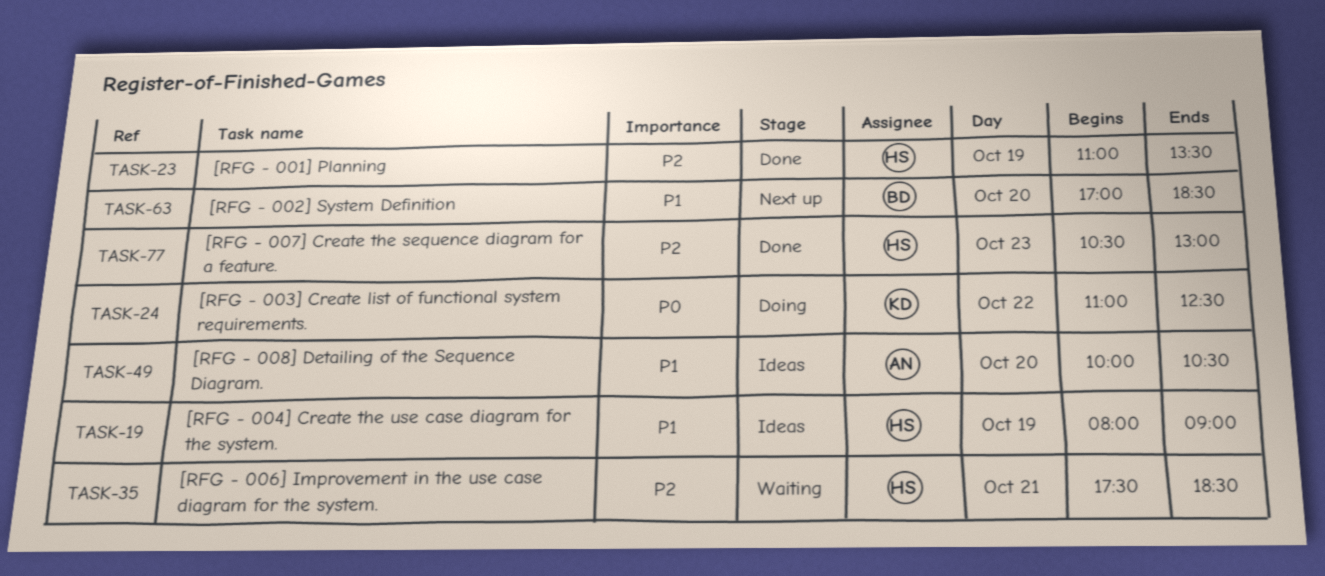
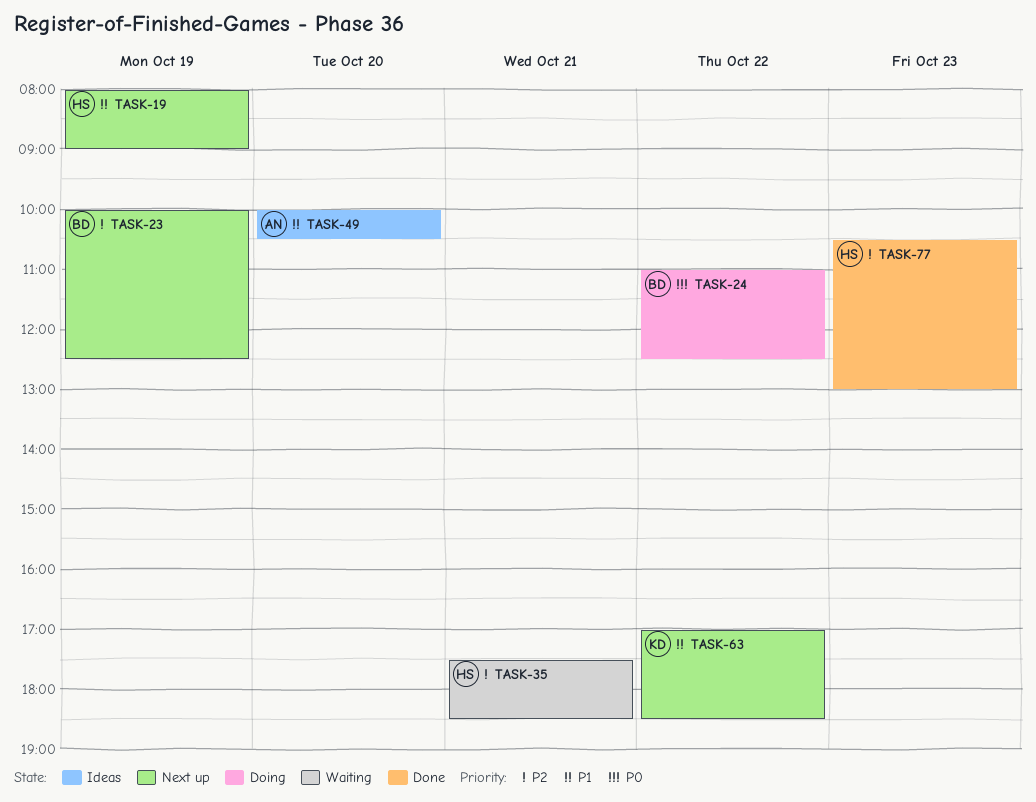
TASK-19, status: Ideas -> Next up
TASK-23, status: Done -> Next up
TASK-23, owner: HS -> BD
TASK-23, begins: 11:00 -> 10:00
TASK-23, ends: 13:30 -> 12:30
TASK-24, owner: KD -> BD
TASK-63, owner: BD -> KD
TASK-63, day: Oct 20 -> Oct 22

